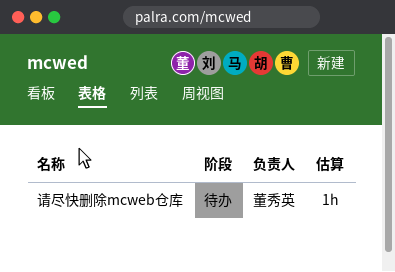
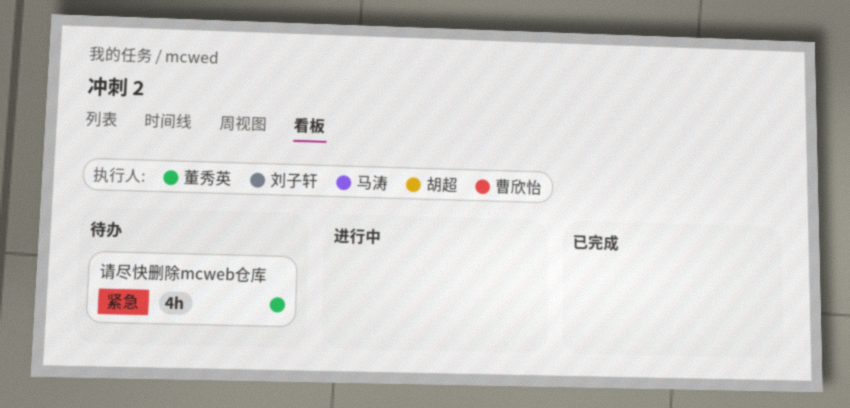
请尽快删除mcweb仓库, estimate: 1h -> 4h

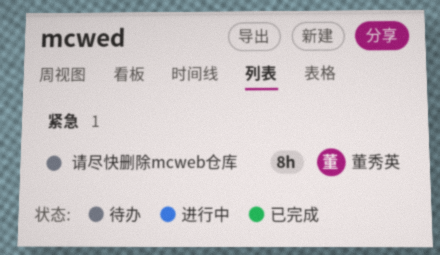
请尽快删除mcweb仓库, estimate: 4h -> 8h

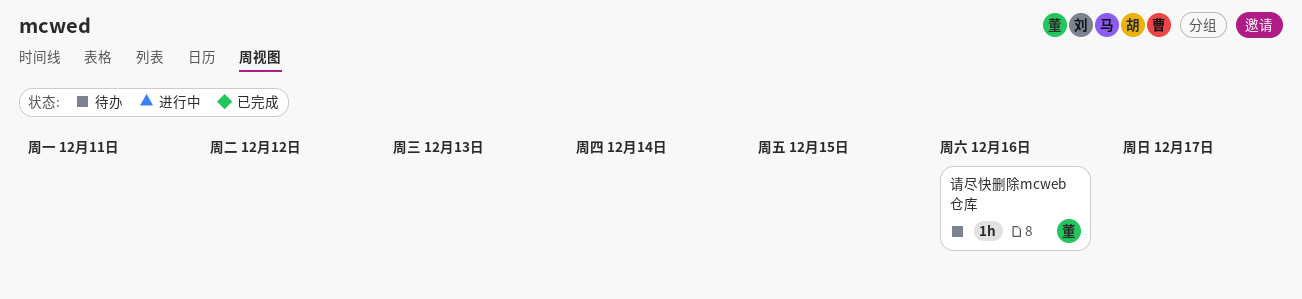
请尽快删除mcweb仓库, estimate: 8h -> 1h

